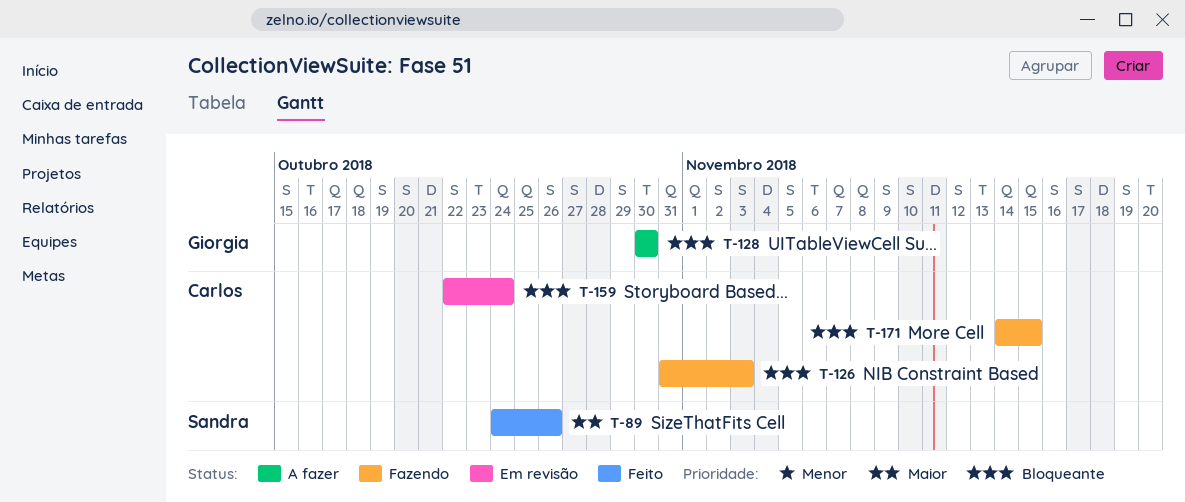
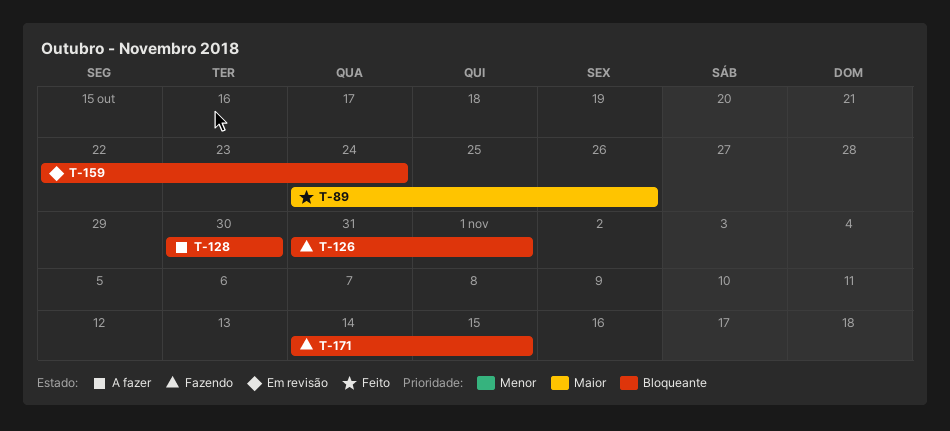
T-126, due: Nov 3 -> Nov 1

